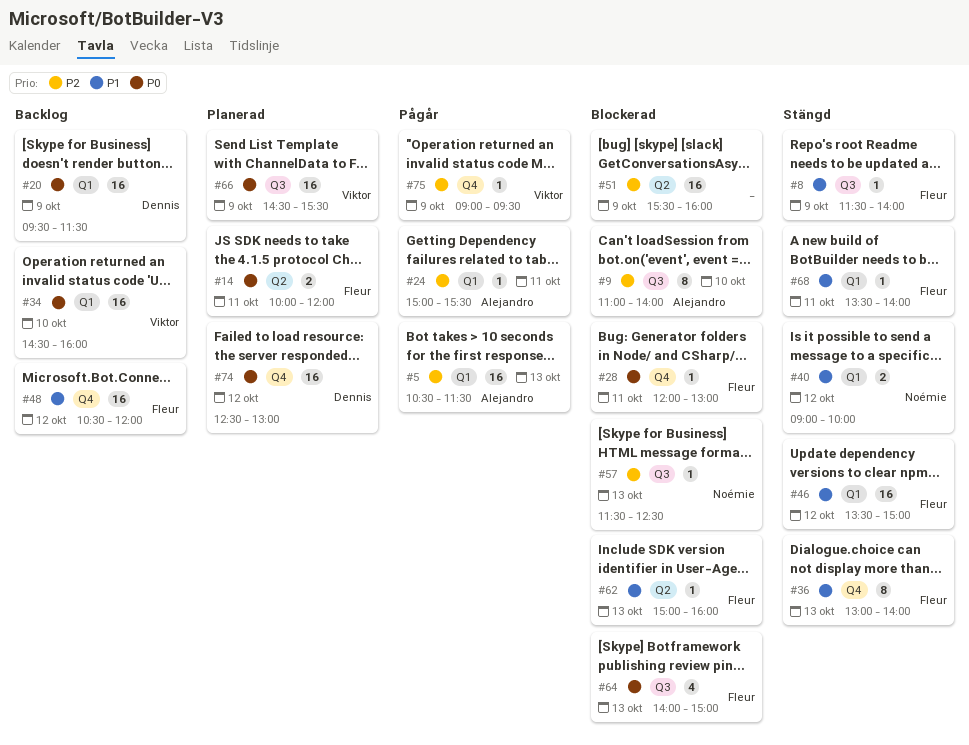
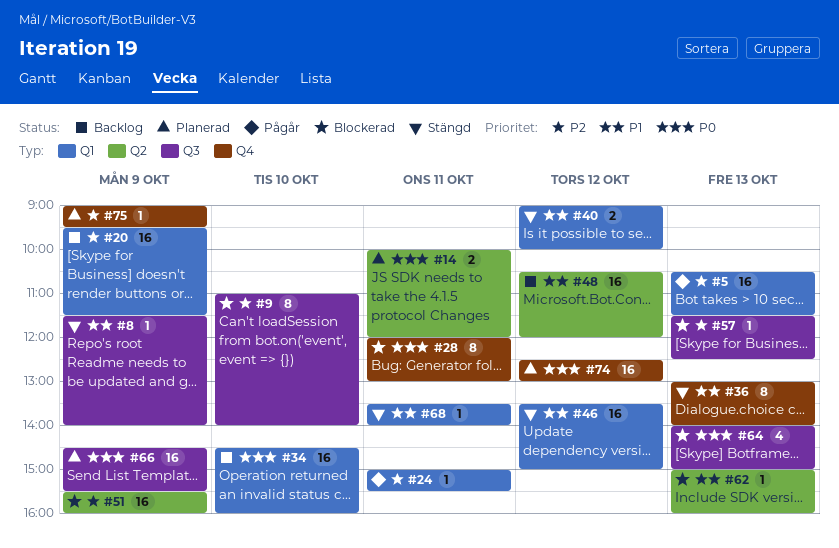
#20, priority: P0 -> P2
#28, estimate: 1 -> 8
#48, label: Q4 -> Q2
#75, status: Pågår -> Planerad

